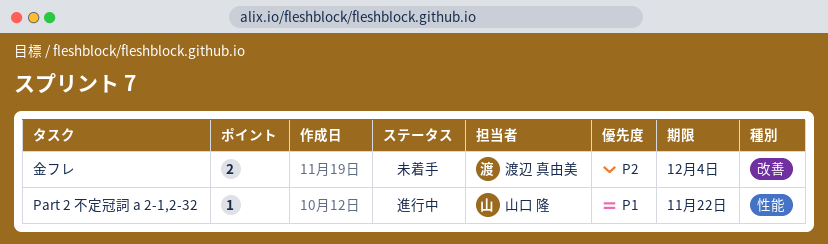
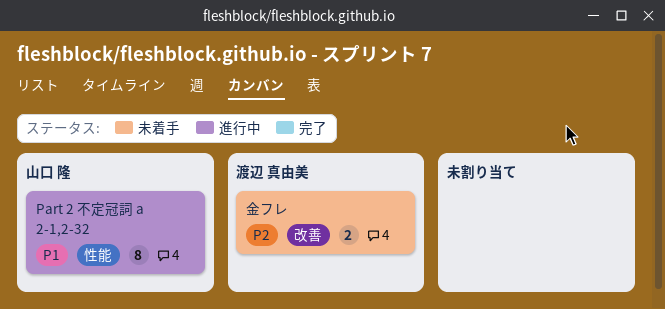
Part 2 不定冠詞 a 2-1,2-32, estimate: 1 -> 8

